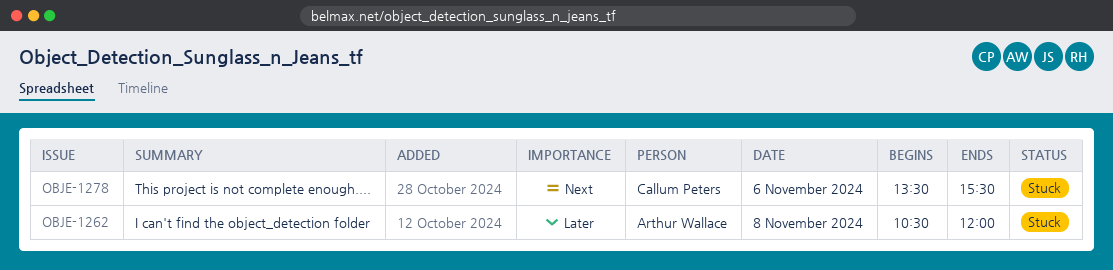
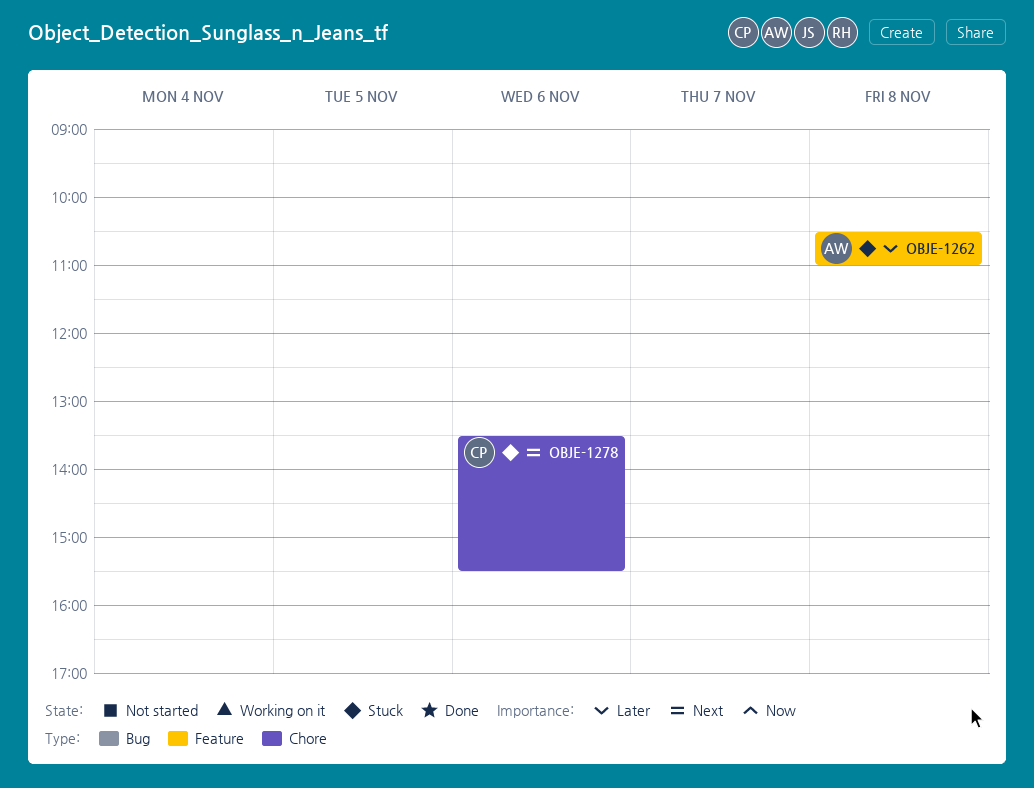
OBJE-1262, ends: 12:00 -> 11:00

